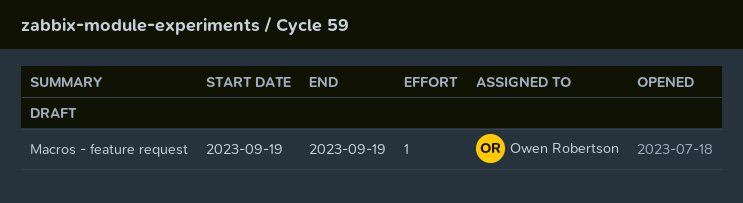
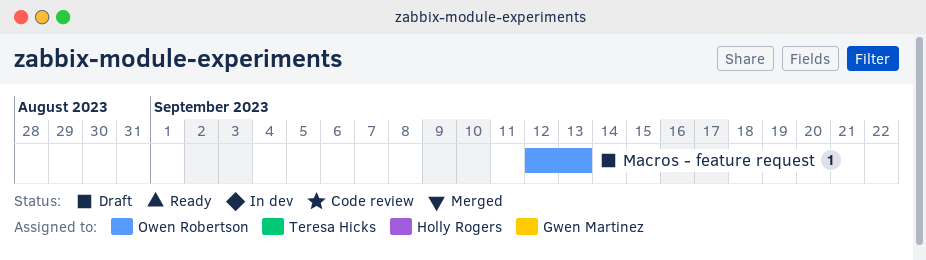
Macros - feature request, start: Sep 19 -> Sep 12
Macros - feature request, due: Sep 19 -> Sep 13

